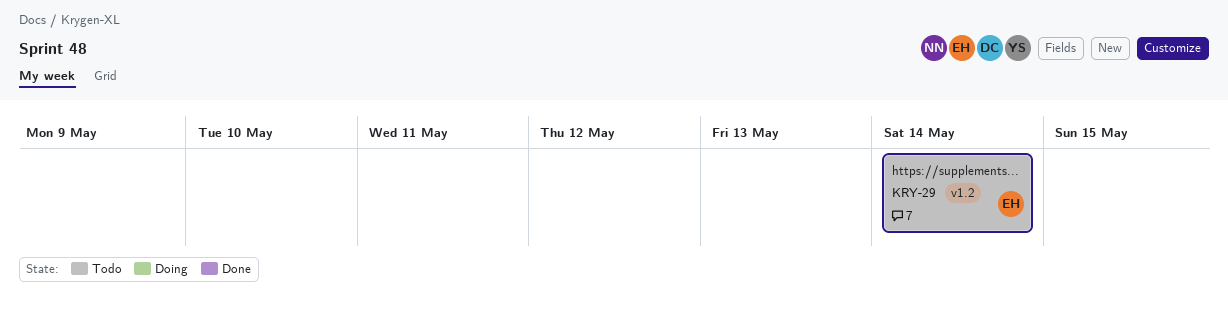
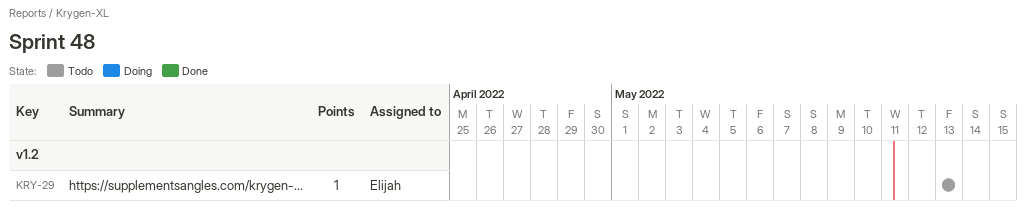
KRY-29, due: May 14 -> May 13

